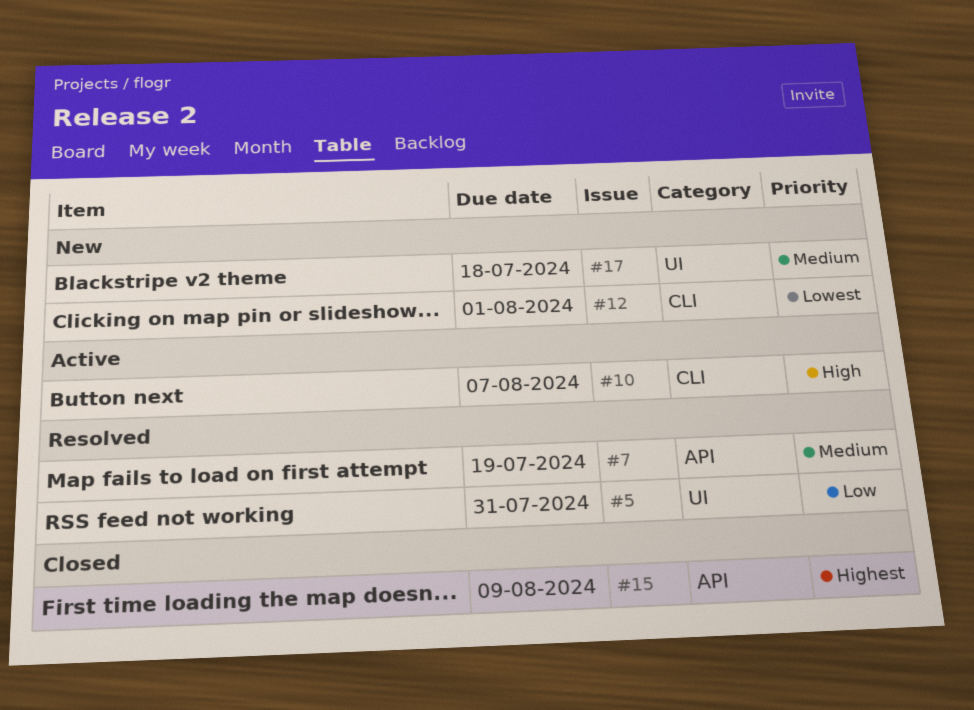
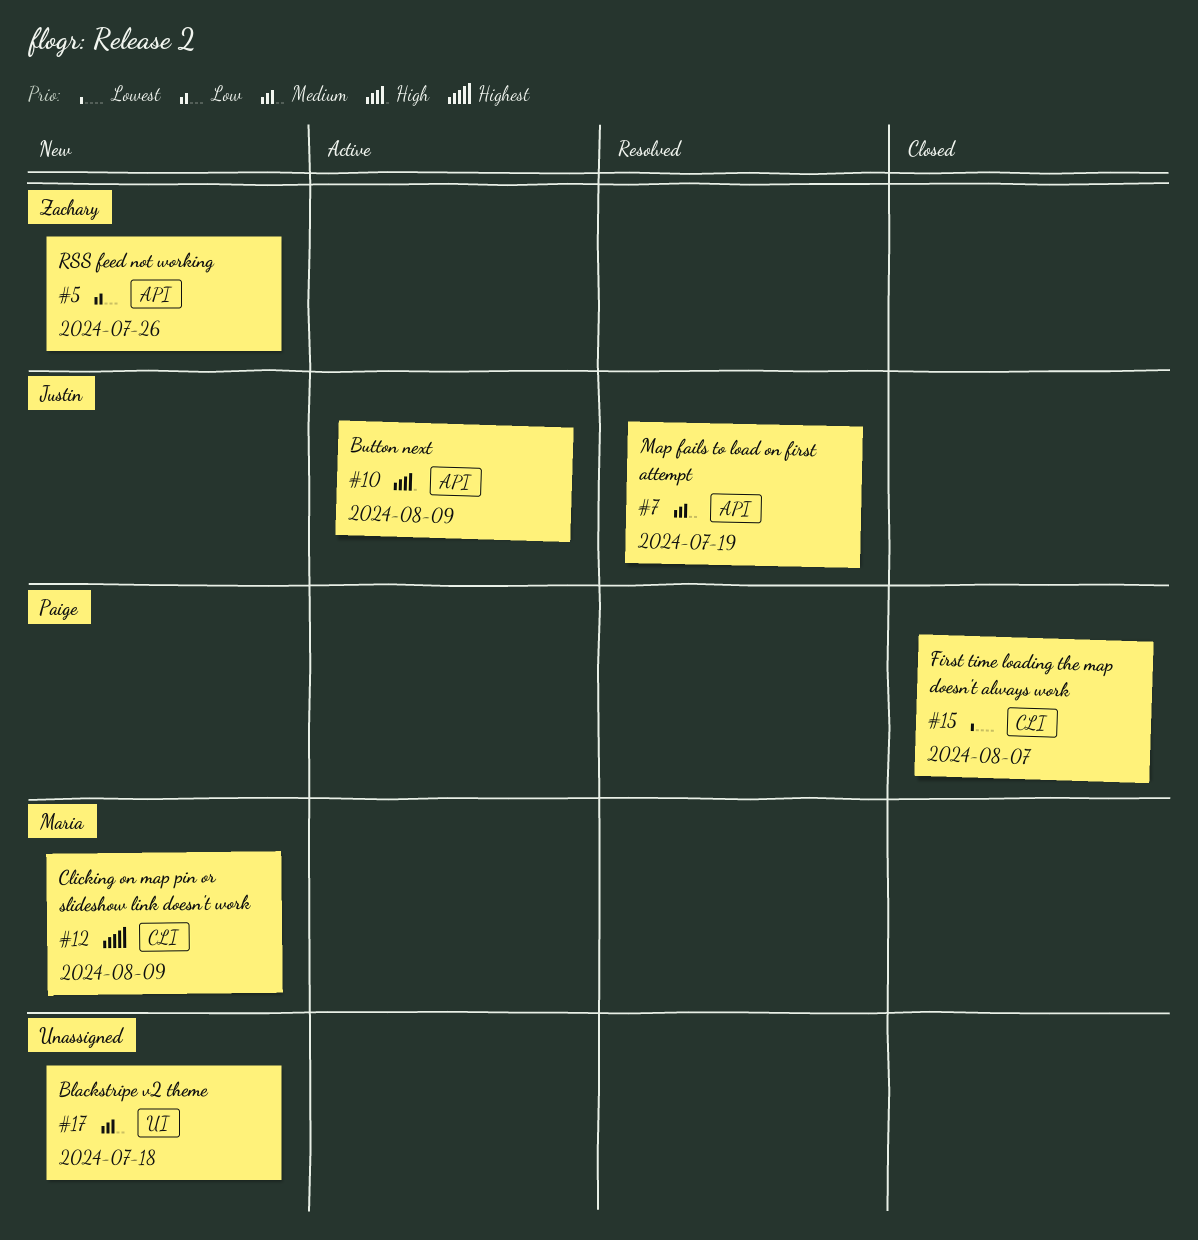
#5, status: Resolved -> New
#5, label: UI -> API
#5, due: Jul 31 -> Jul 26
#10, label: CLI -> API
#10, due: Aug 7 -> Aug 9
#12, priority: Lowest -> Highest
#12, due: Aug 1 -> Aug 9
#15, priority: Highest -> Lowest
#15, label: API -> CLI
#15, due: Aug 9 -> Aug 7

